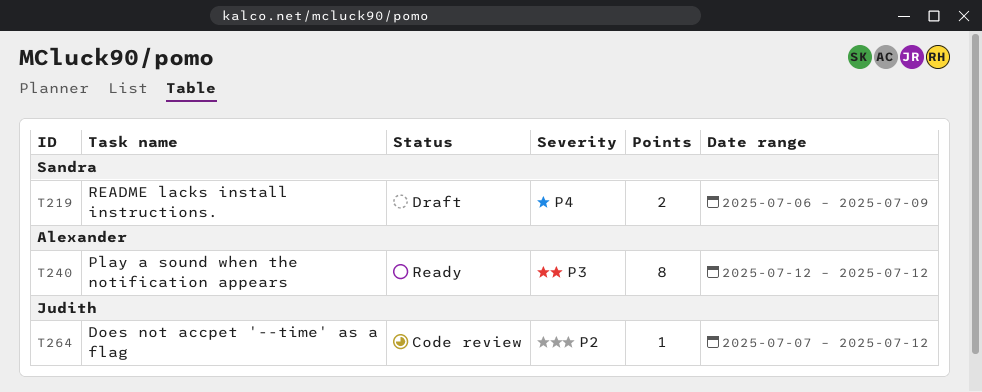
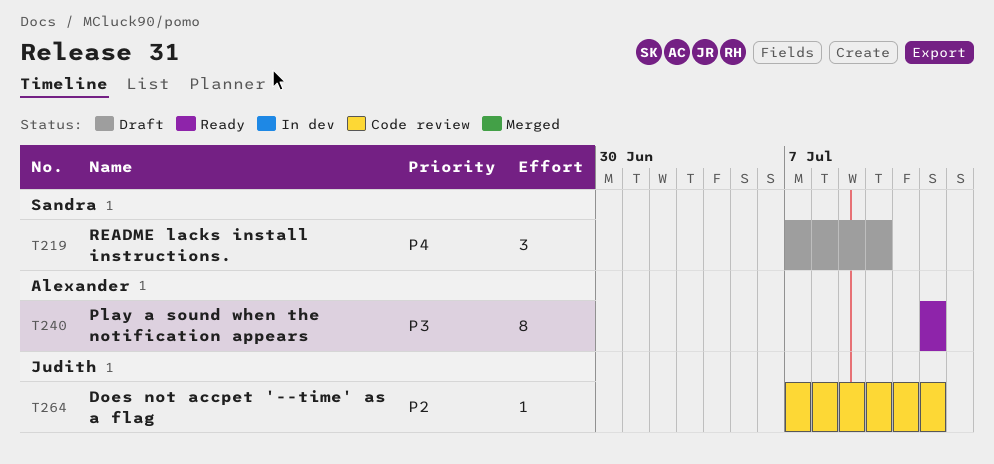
T219, estimate: 2 -> 3
T219, start: Jul 6 -> Jul 7
T219, due: Jul 9 -> Jul 10

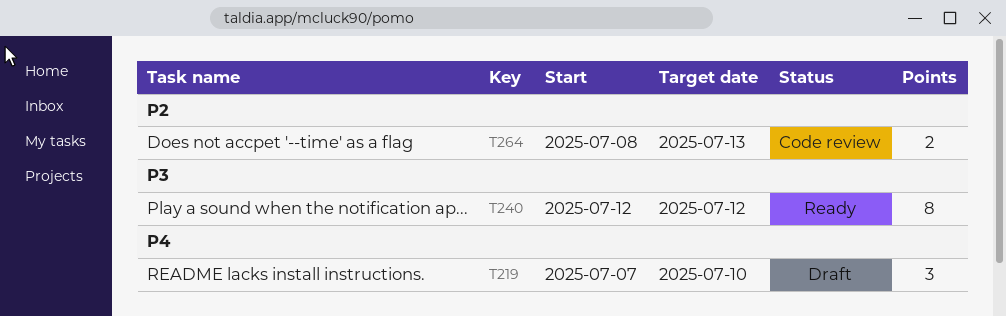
T264, estimate: 1 -> 2
T264, start: Jul 7 -> Jul 8
T264, due: Jul 12 -> Jul 13

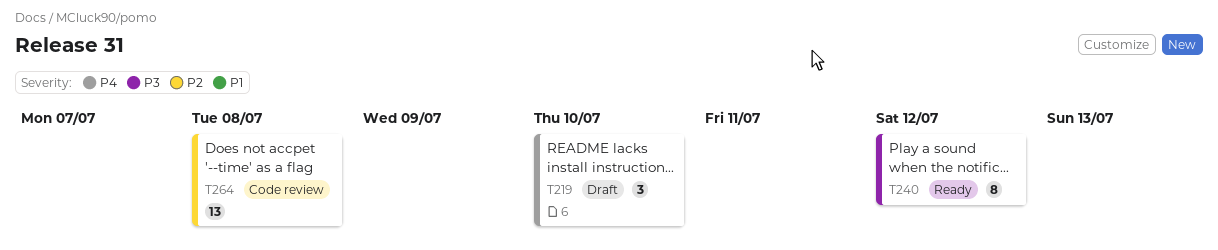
T264, estimate: 2 -> 13
T264, due: Jul 13 -> Jul 8

